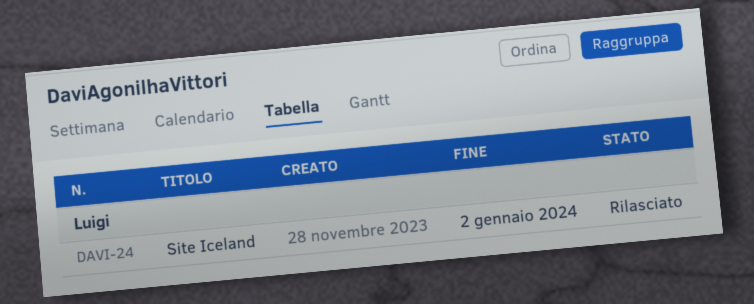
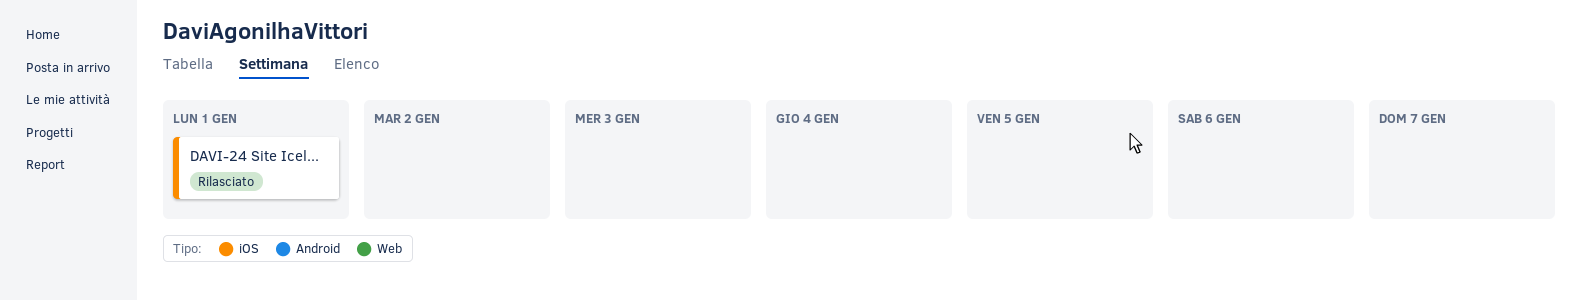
DAVI-24, due: Jan 2 -> Jan 1

